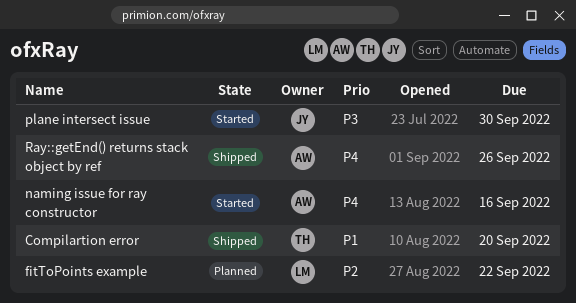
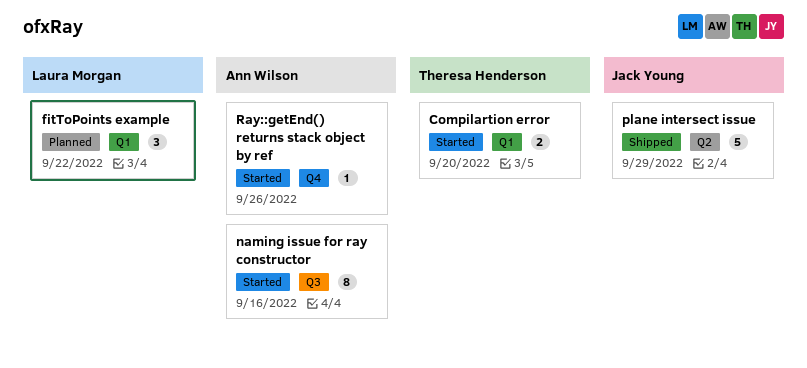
Compilartion error, status: Shipped -> Started
plane intersect issue, status: Started -> Shipped
plane intersect issue, due: Sep 30 -> Sep 29
Ray::getEnd() returns stack object by ref, status: Shipped -> Started

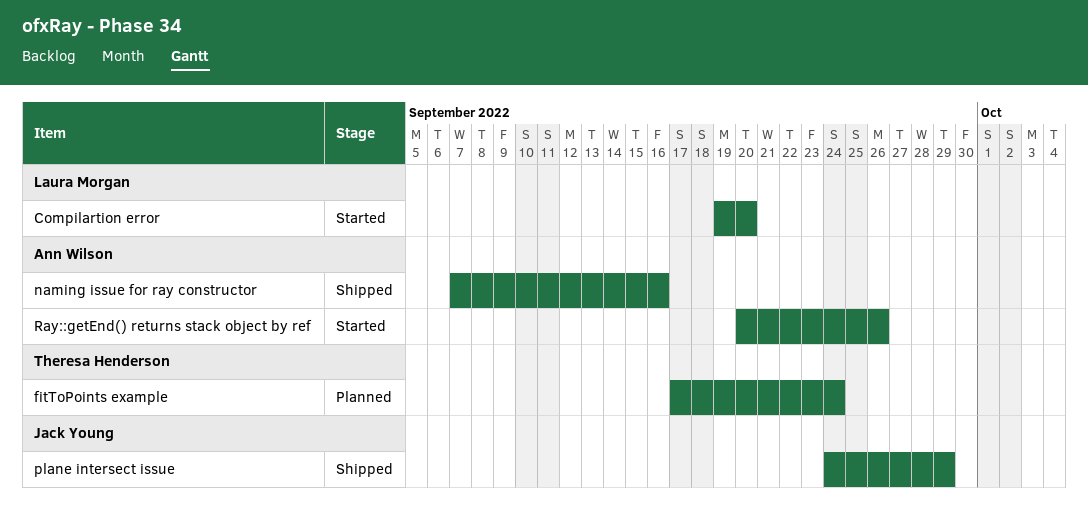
Compilartion error, owner: Theresa Henderson -> Laura Morgan
fitToPoints example, owner: Laura Morgan -> Theresa Henderson
fitToPoints example, due: Sep 22 -> Sep 24
naming issue for ray constructor, status: Started -> Shipped

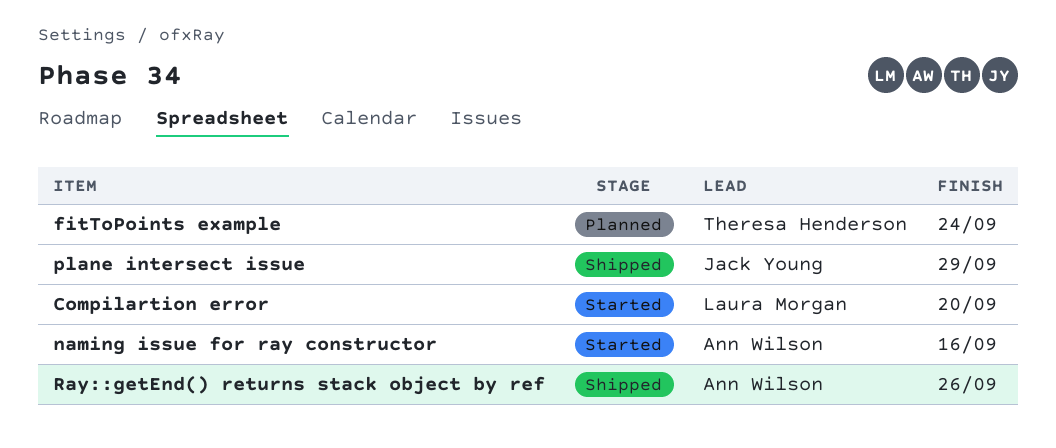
naming issue for ray constructor, status: Shipped -> Started
Ray::getEnd() returns stack object by ref, status: Started -> Shipped

